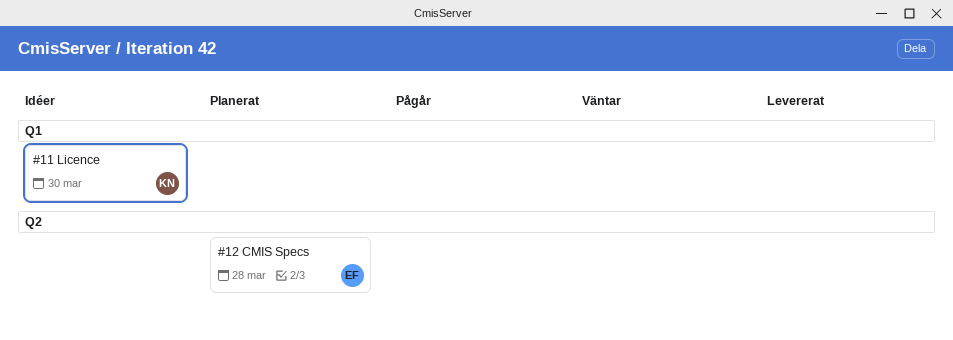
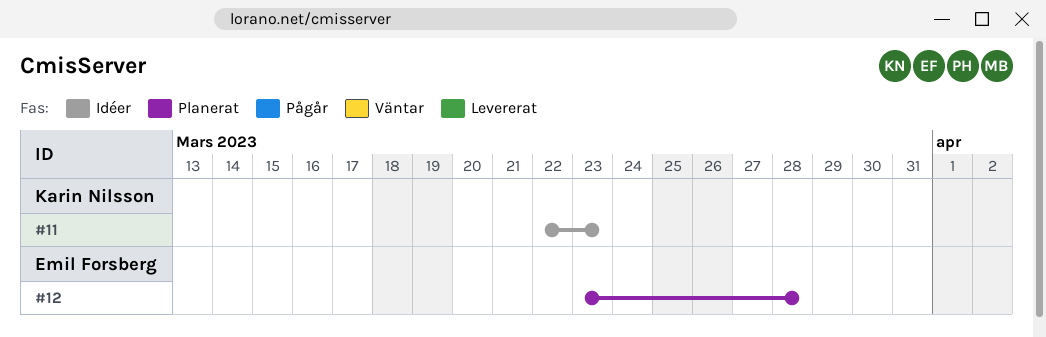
#11, due: Mar 30 -> Mar 23

